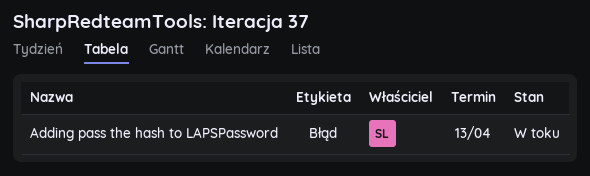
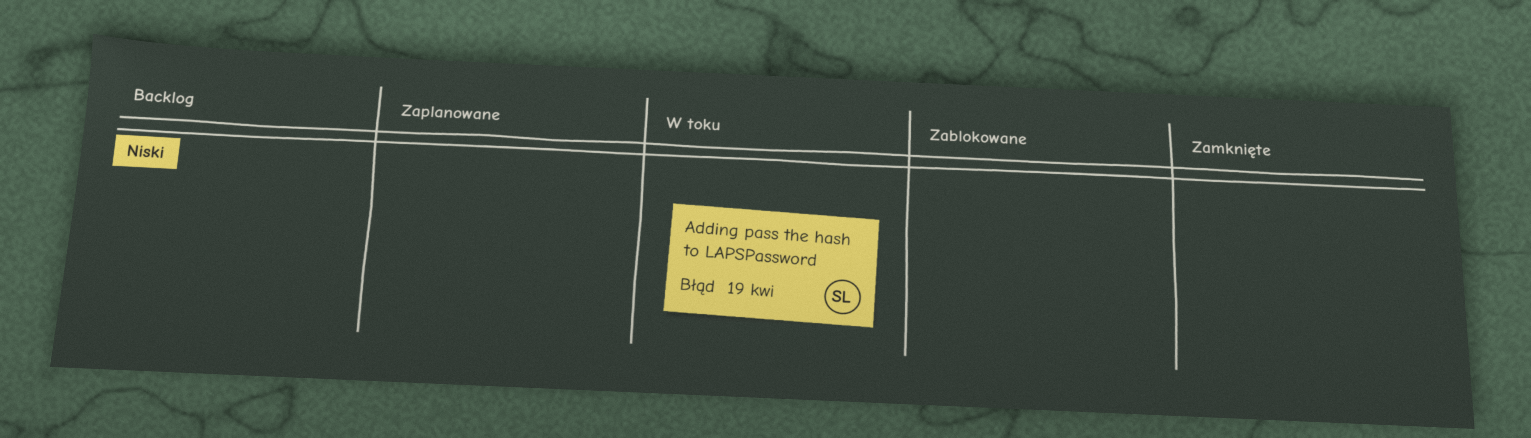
Adding pass the hash to LAPSPassword, due: Apr 13 -> Apr 19

